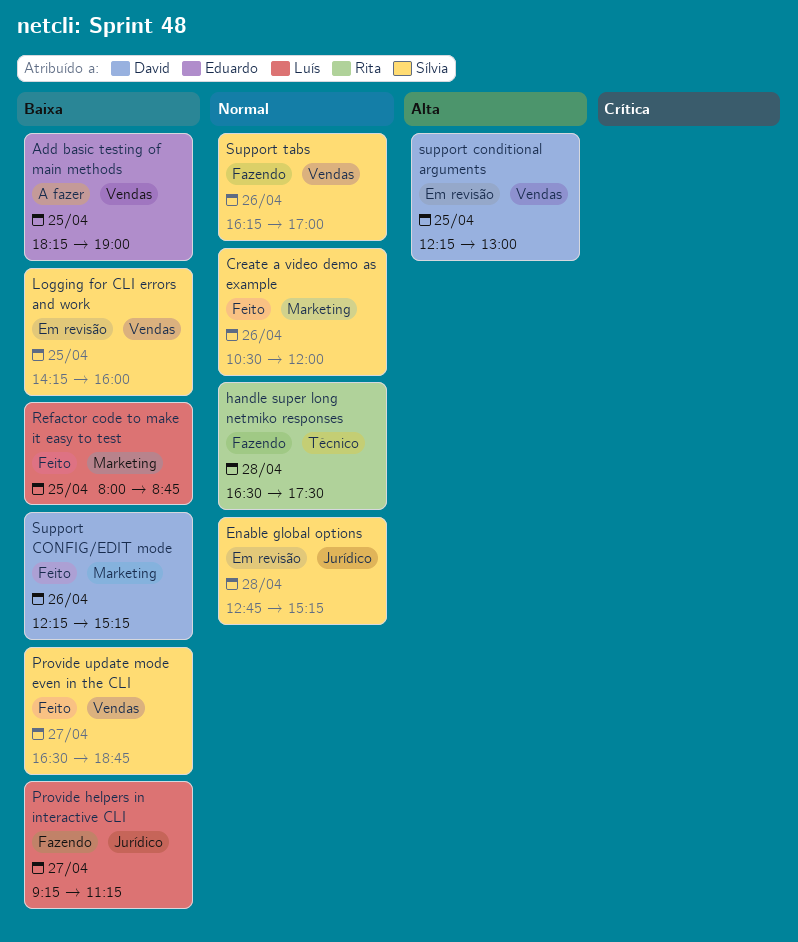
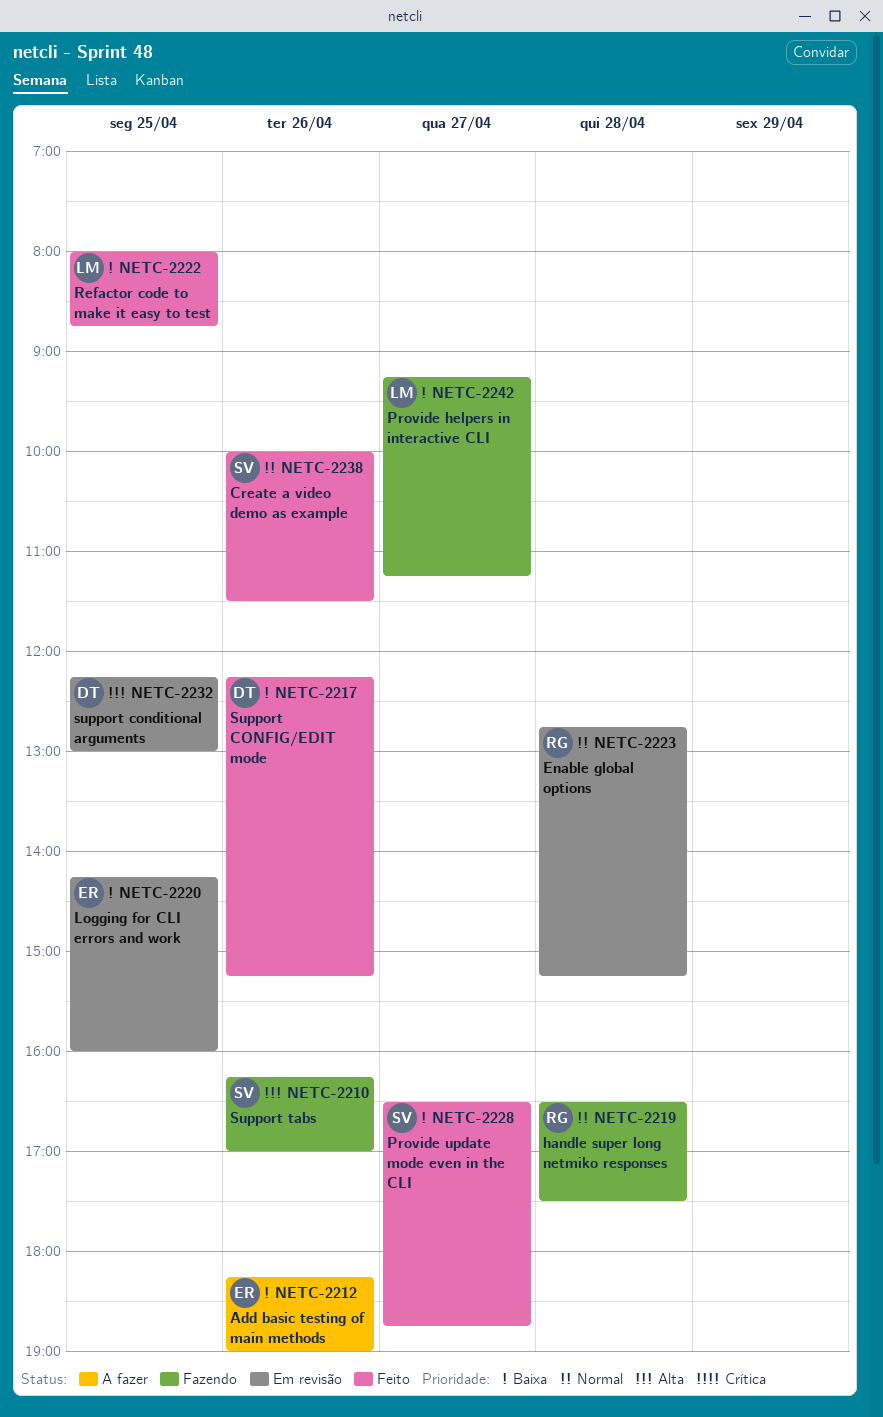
Add basic testing of main methods, day: Apr 25 -> Apr 26
Create a video demo as example, begins: 10:30 -> 10:00
Create a video demo as example, ends: 12:00 -> 11:30
Enable global options, owner: Sílvia -> Rita
Logging for CLI errors and work, owner: Sílvia -> Eduardo
Support tabs, priority: Normal -> Alta

